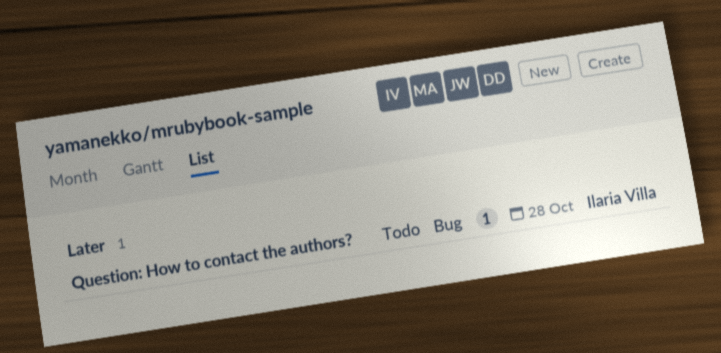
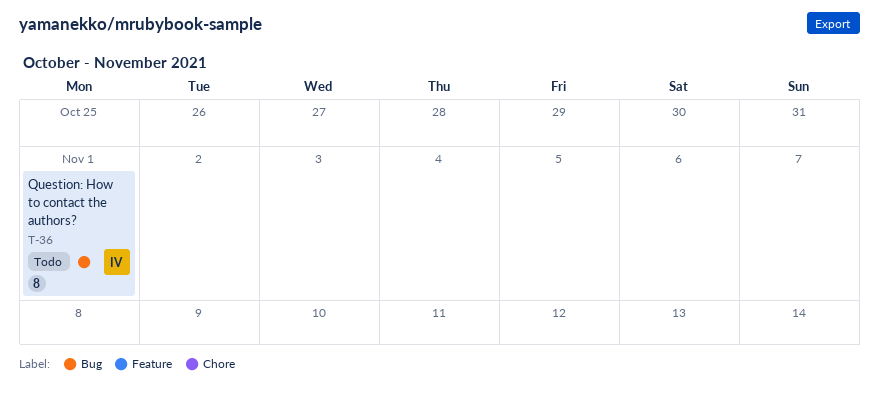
Question: How to contact the authors?, estimate: 1 -> 8
Question: How to contact the authors?, due: Oct 28 -> Nov 1

